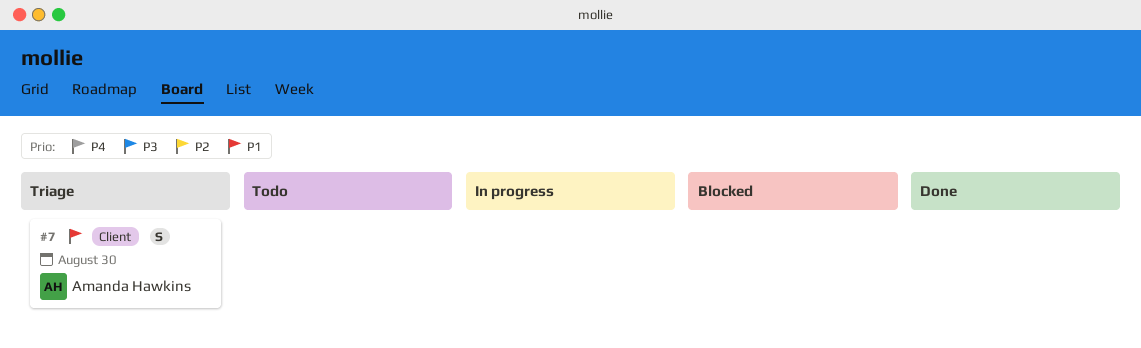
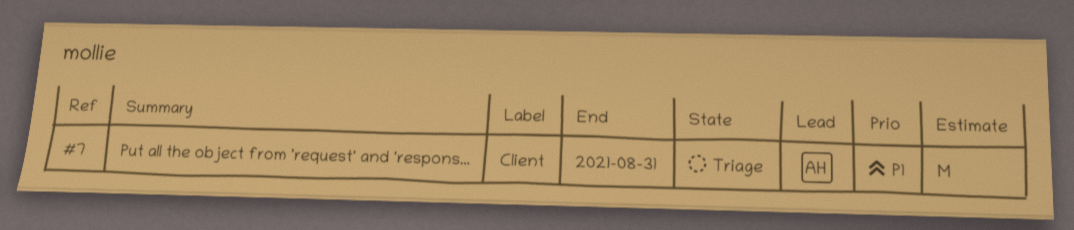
#7, estimate: S -> M
#7, due: Aug 30 -> Aug 31

